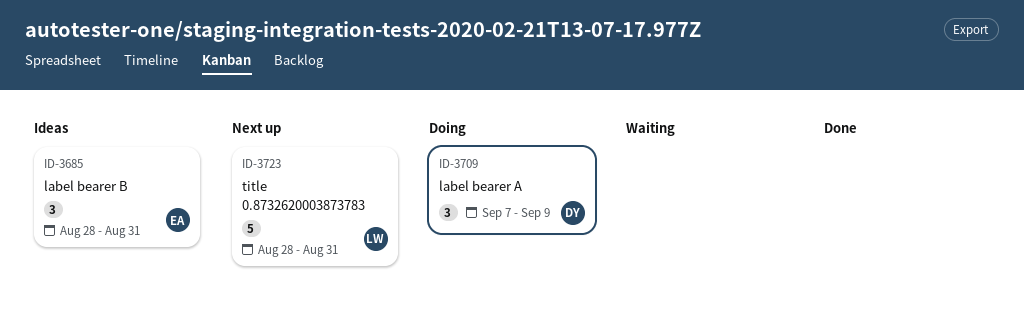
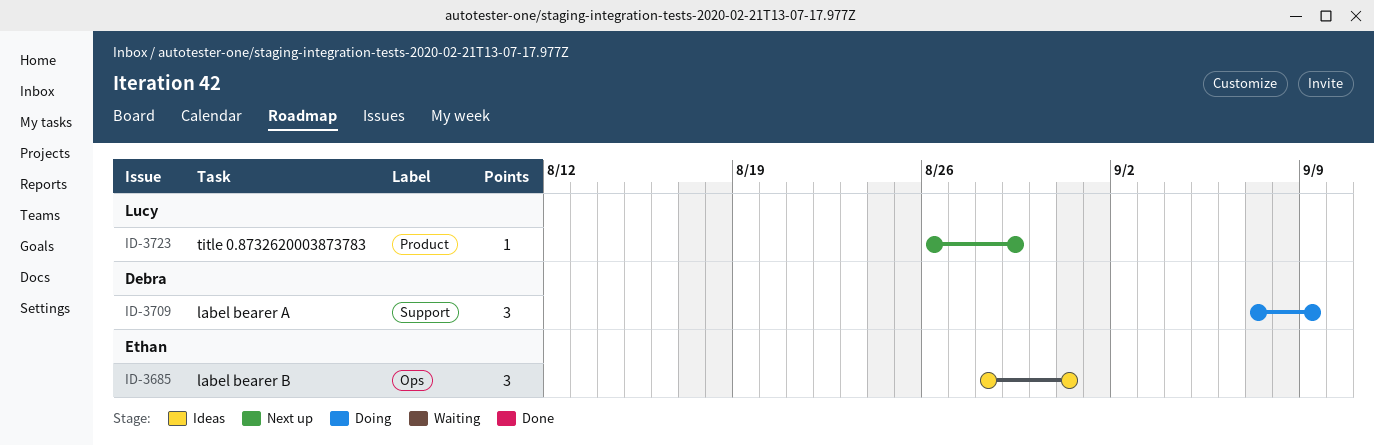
ID-3723, estimate: 5 -> 1
ID-3723, start: Aug 28 -> Aug 26
ID-3723, due: Aug 31 -> Aug 29

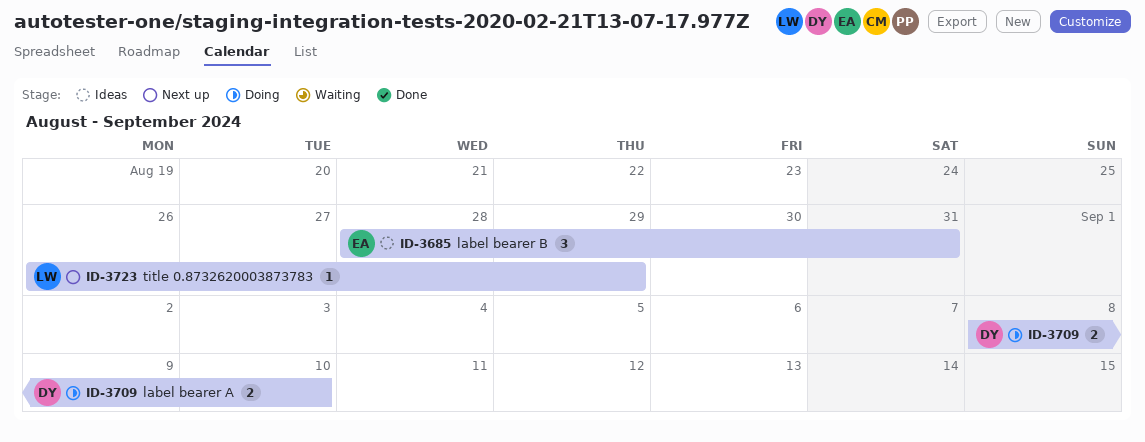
ID-3709, estimate: 3 -> 2
ID-3709, start: Sep 7 -> Sep 8
ID-3709, due: Sep 9 -> Sep 10

